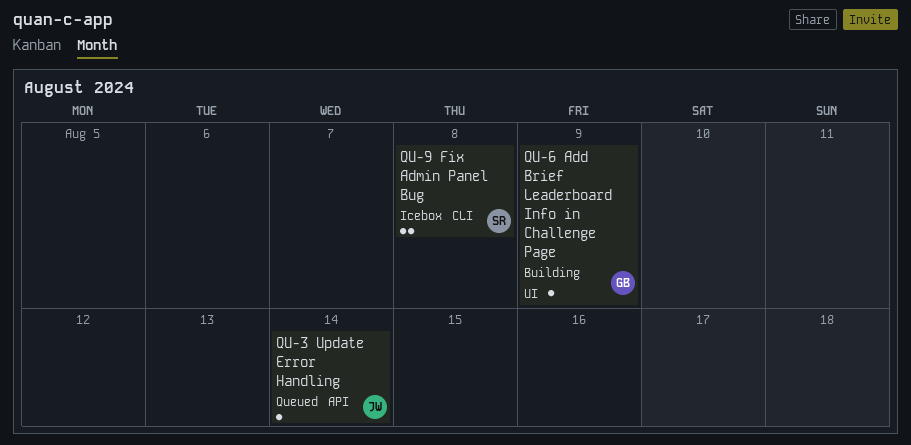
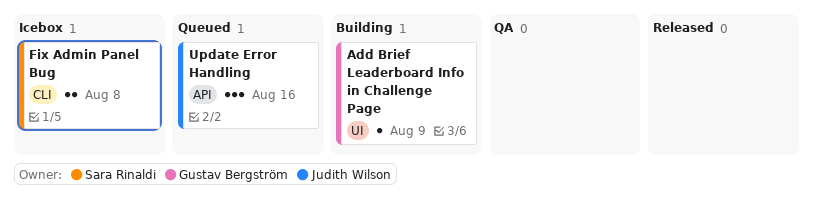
Update Error Handling, estimate: 1 -> 3
Update Error Handling, due: Aug 14 -> Aug 16

